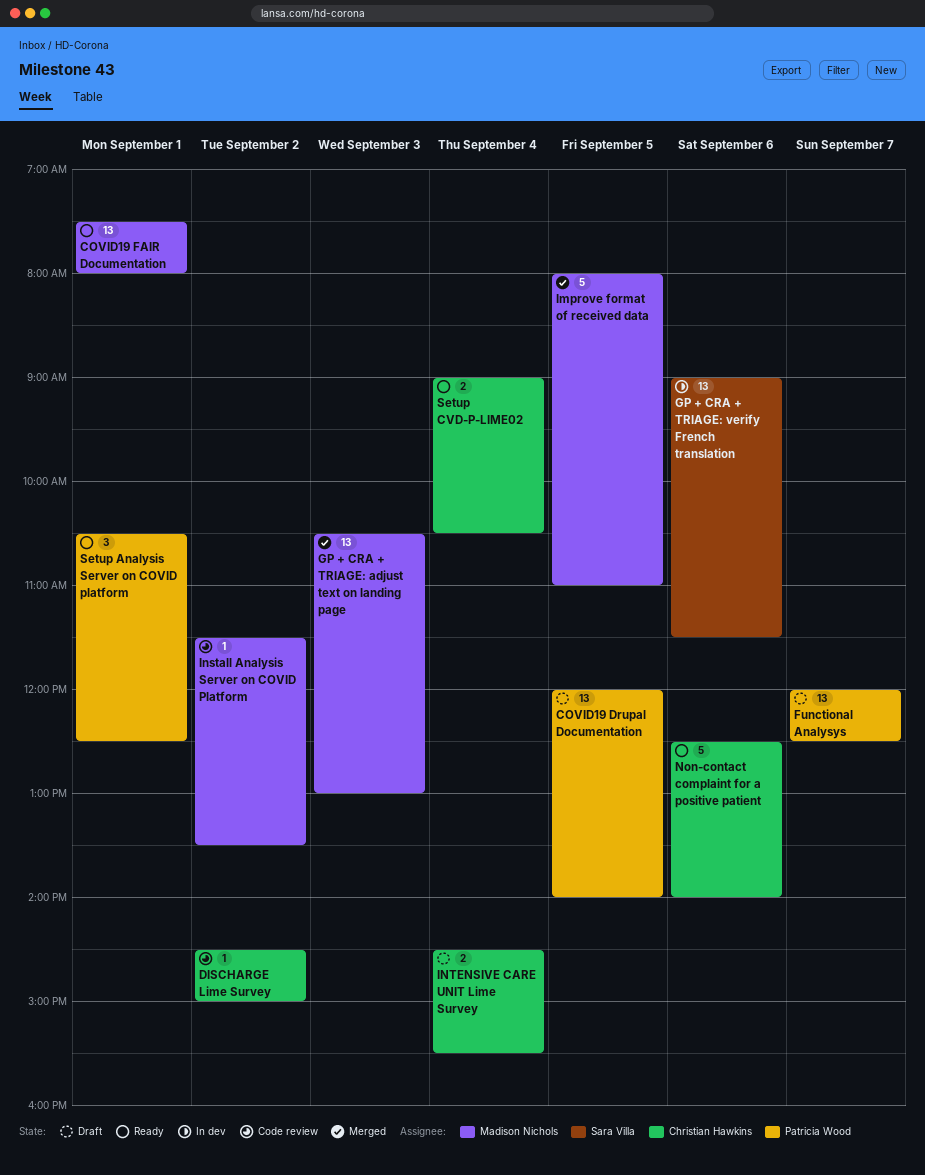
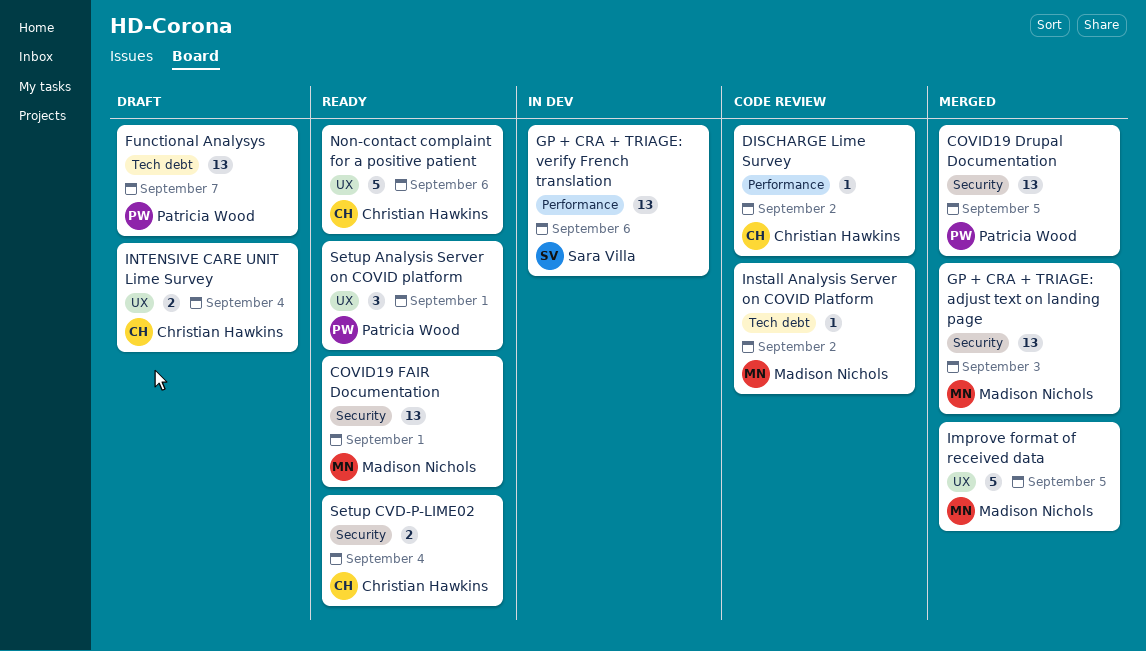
COVID19 Drupal Documentation, status: Draft -> Merged

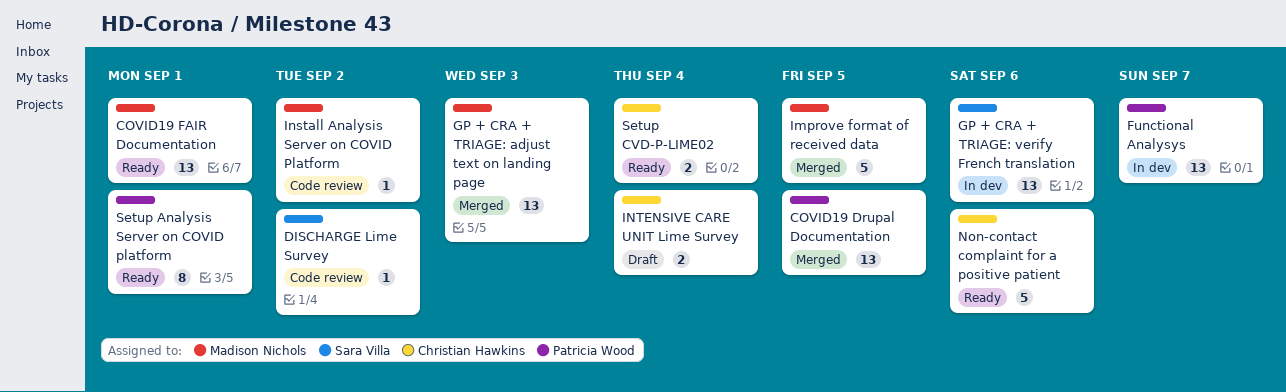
DISCHARGE Lime Survey, owner: Christian Hawkins -> Sara Villa
Functional Analysys, status: Draft -> In dev
Setup Analysis Server on COVID platform, estimate: 3 -> 8

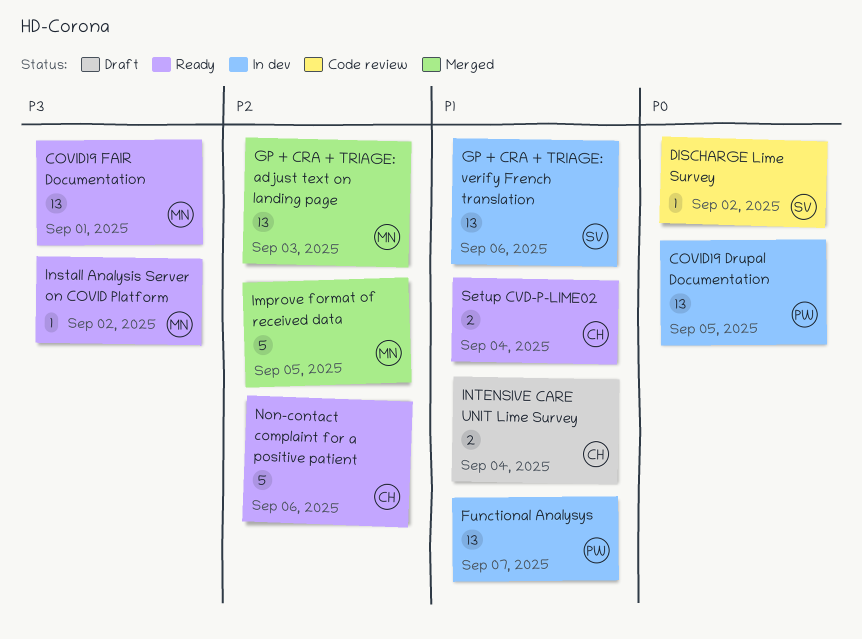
COVID19 Drupal Documentation, status: Merged -> In dev
Install Analysis Server on COVID Platform, status: Code review -> Ready
Setup Analysis Server on COVID platform: present -> none

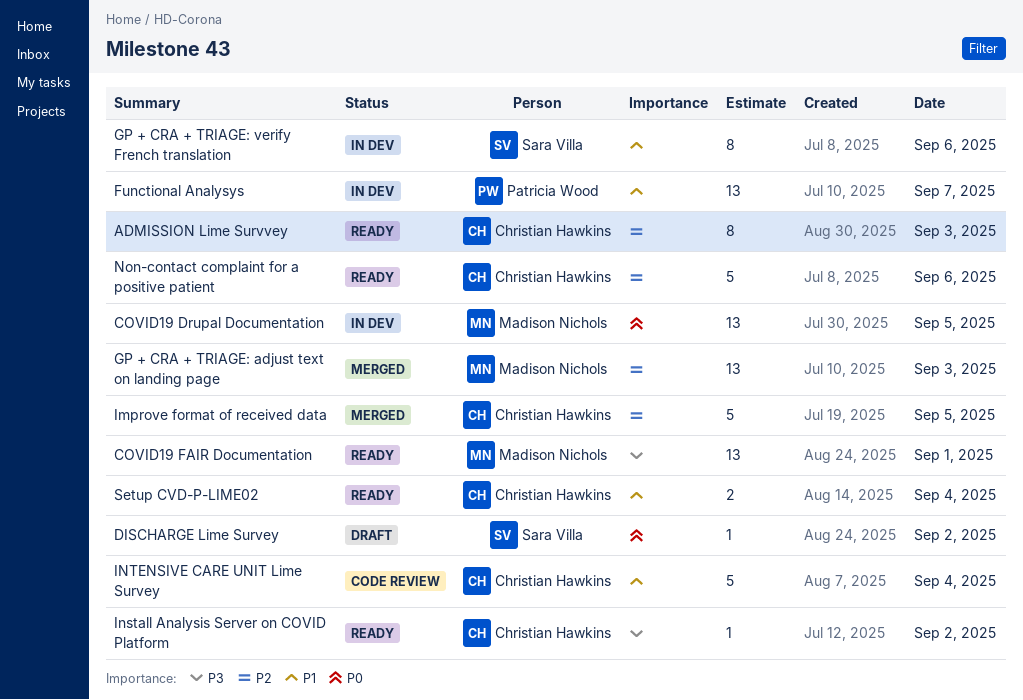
ADMISSION Lime Survvey: none -> present
COVID19 Drupal Documentation, owner: Patricia Wood -> Madison Nichols
DISCHARGE Lime Survey, status: Code review -> Draft
GP + CRA + TRIAGE: verify French translation, estimate: 13 -> 8
Improve format of received data, owner: Madison Nichols -> Christian Hawkins
Install Analysis Server on COVID Platform, owner: Madison Nichols -> Christian Hawkins
INTENSIVE CARE UNIT Lime Survey, status: Draft -> Code review
INTENSIVE CARE UNIT Lime Survey, estimate: 2 -> 5

